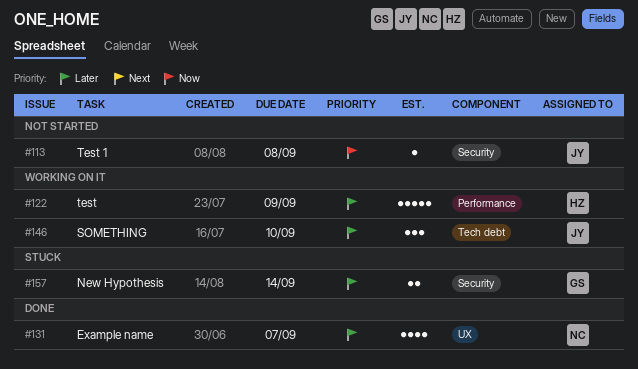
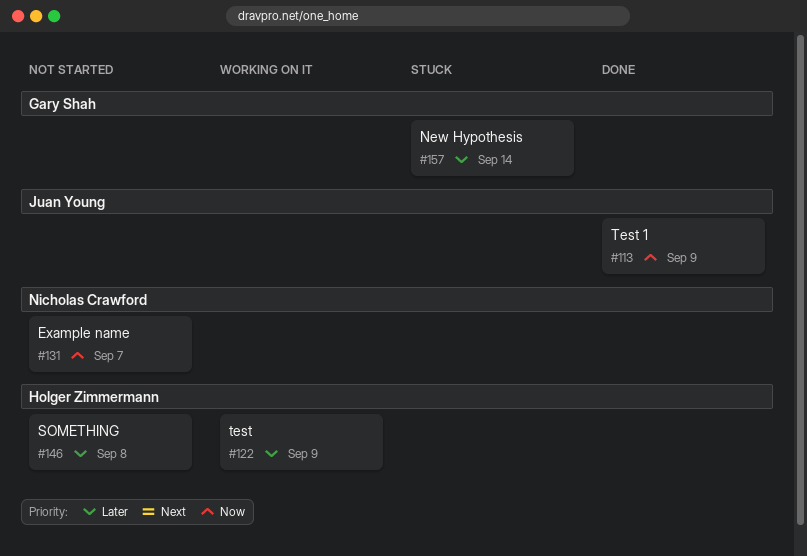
#113, status: Not started -> Done
#113, due: Sep 8 -> Sep 9
#131, status: Done -> Not started
#131, priority: Later -> Now
#146, status: Working on it -> Not started
#146, owner: Juan Young -> Holger Zimmermann
#146, due: Sep 10 -> Sep 8

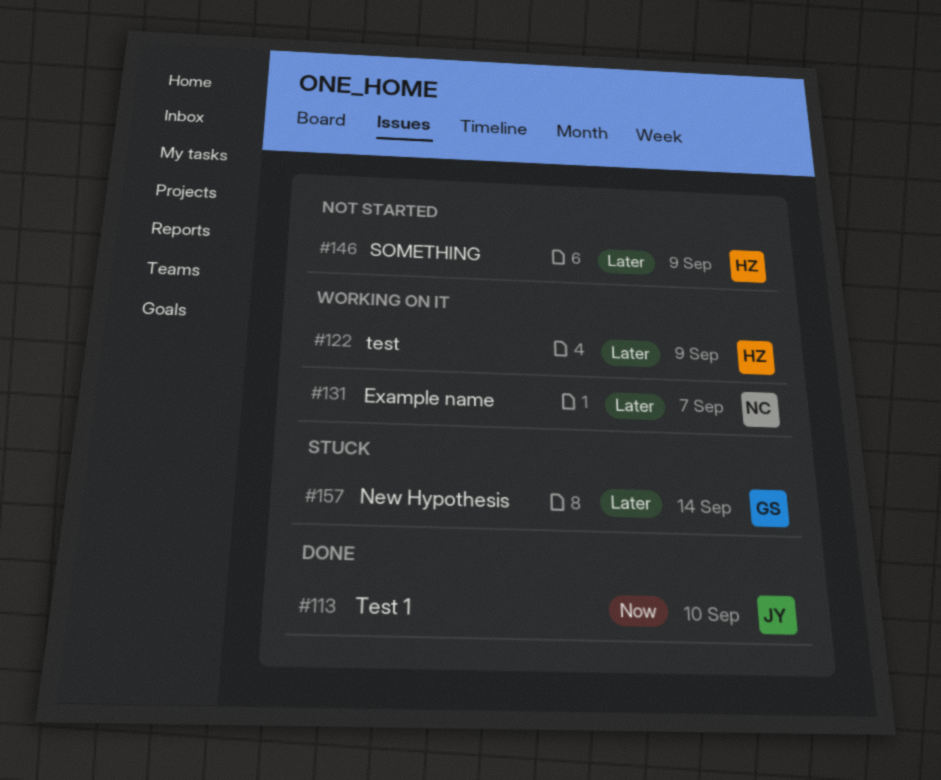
#113, due: Sep 9 -> Sep 10
#131, status: Not started -> Working on it
#131, priority: Now -> Later
#146, due: Sep 8 -> Sep 9

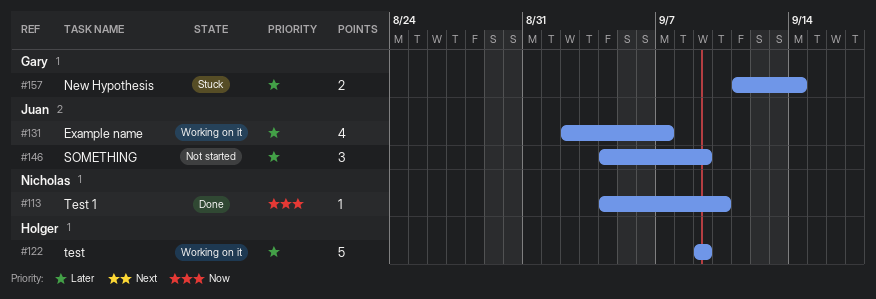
#113, owner: Juan -> Nicholas
#131, owner: Nicholas -> Juan
#146, owner: Holger -> Juan

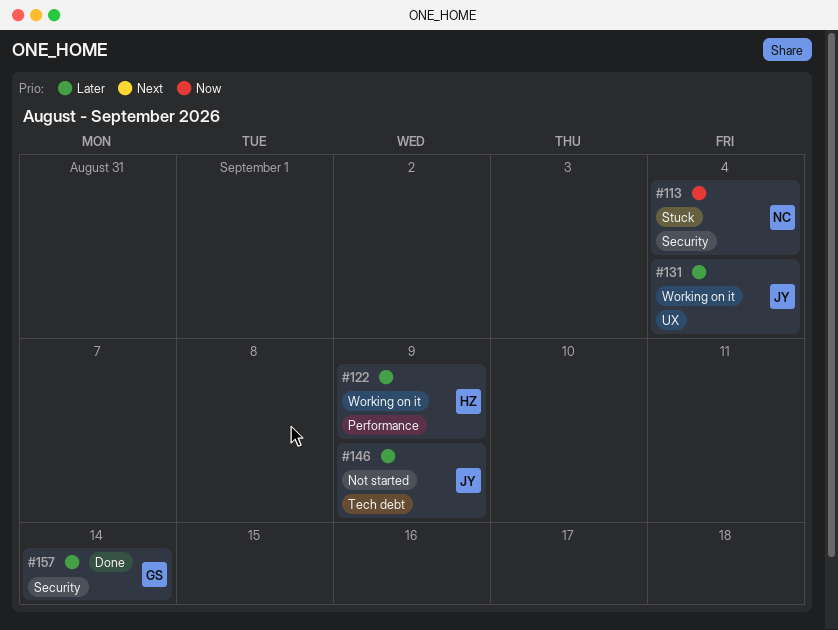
#113, status: Done -> Stuck
#113, due: Sep 10 -> Sep 4
#131, due: Sep 7 -> Sep 4
#157, status: Stuck -> Done

